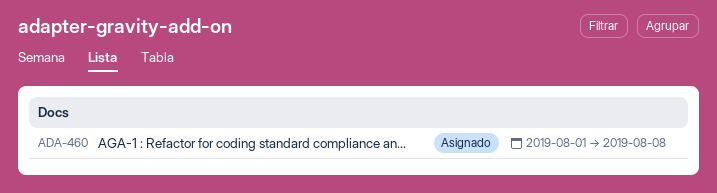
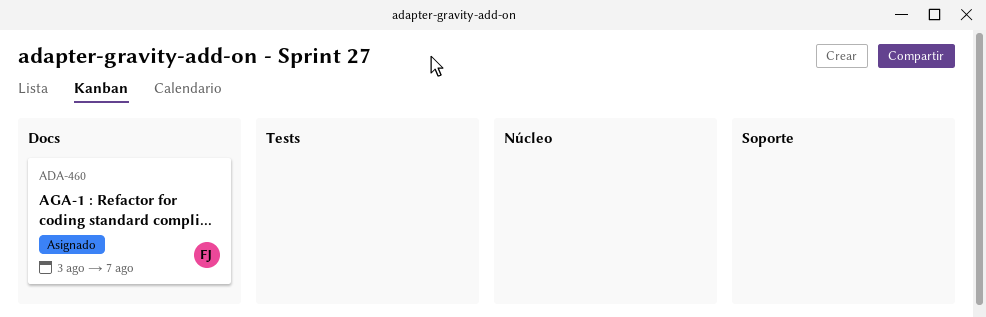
ADA-460, start: Aug 1 -> Aug 3
ADA-460, due: Aug 8 -> Aug 7

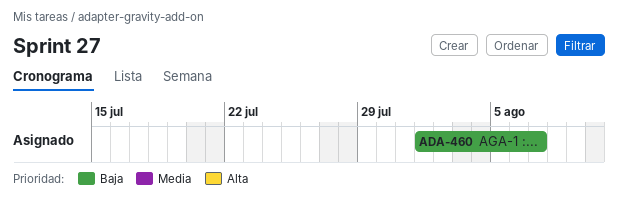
ADA-460, start: Aug 3 -> Aug 1

